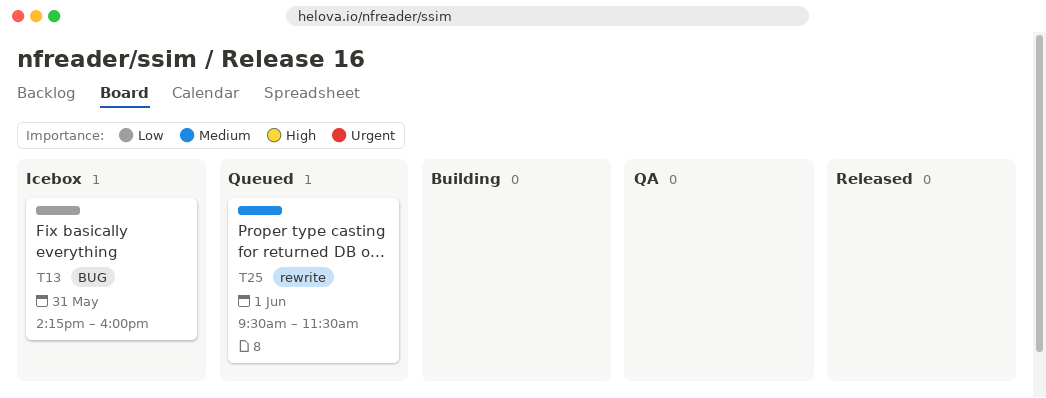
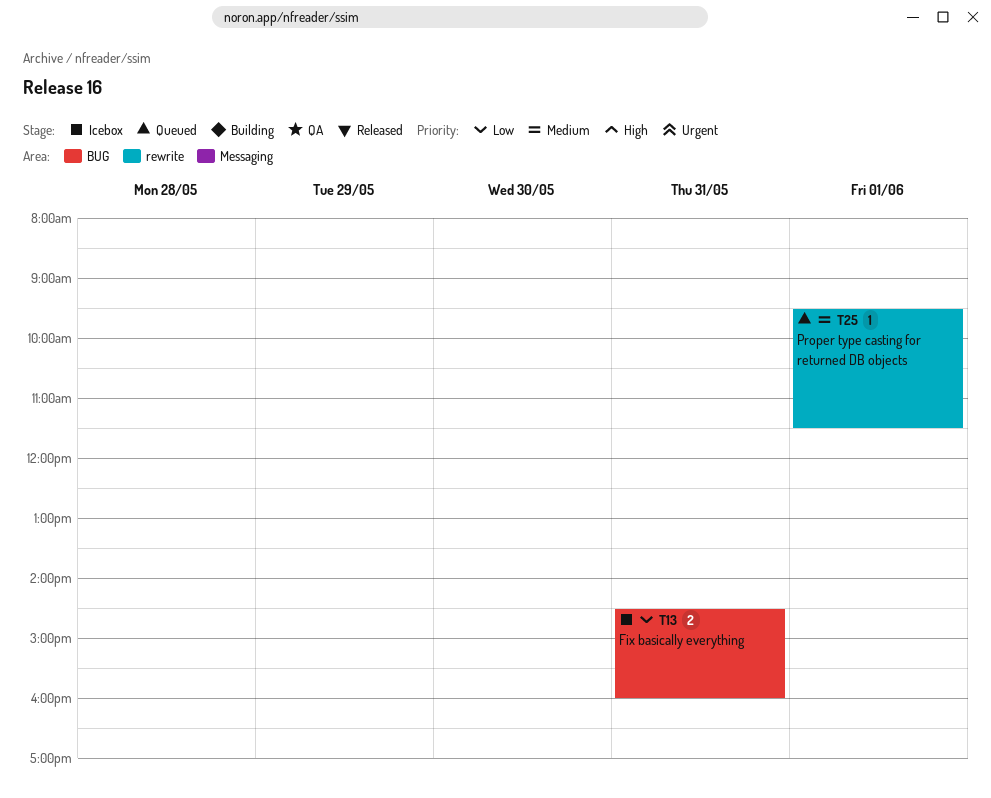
T13, begins: 14:15 -> 14:30

